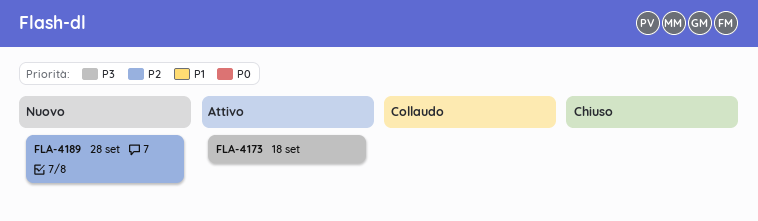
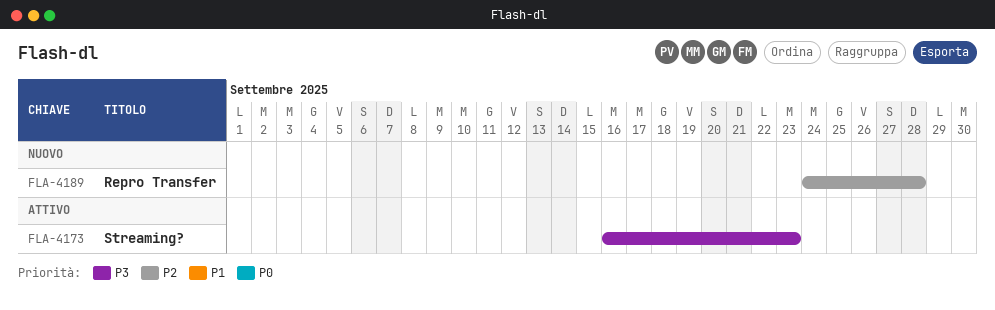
FLA-4173, due: Sep 18 -> Sep 23

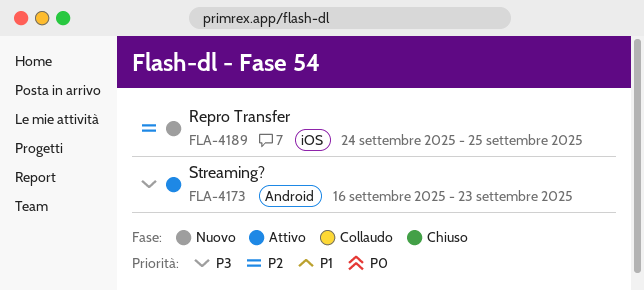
FLA-4189, due: Sep 28 -> Sep 25

